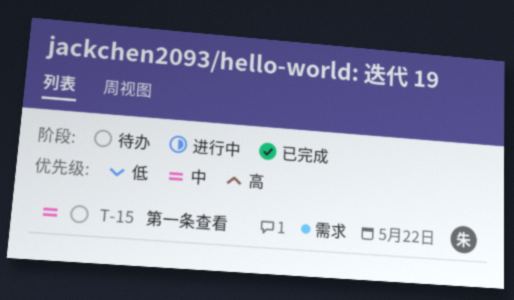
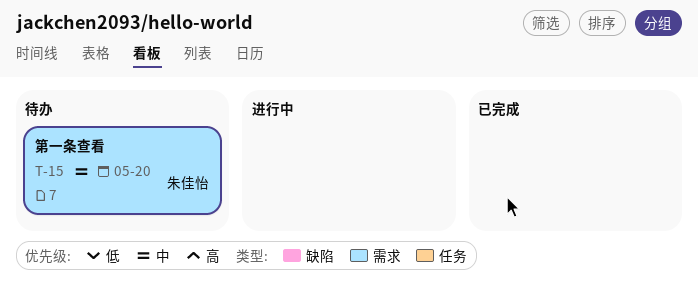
T-15, due: May 22 -> May 20

